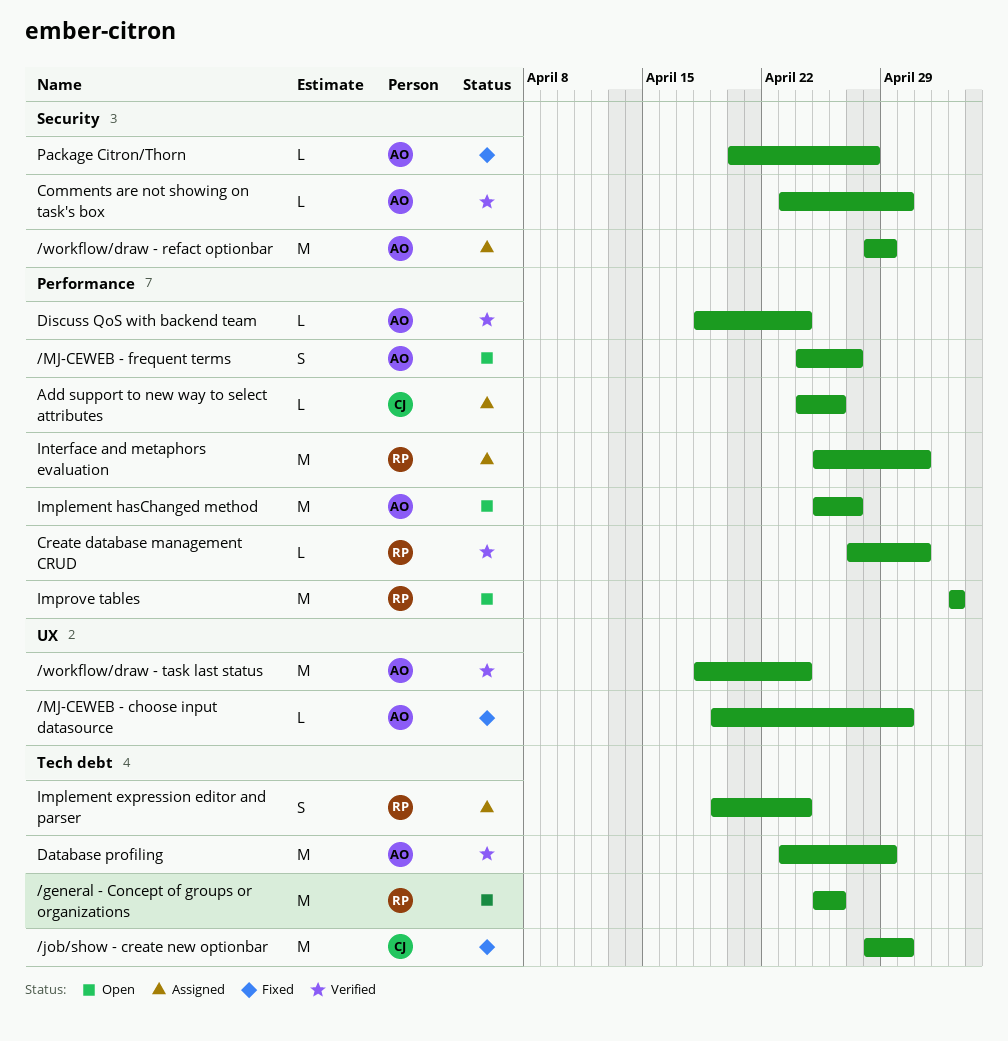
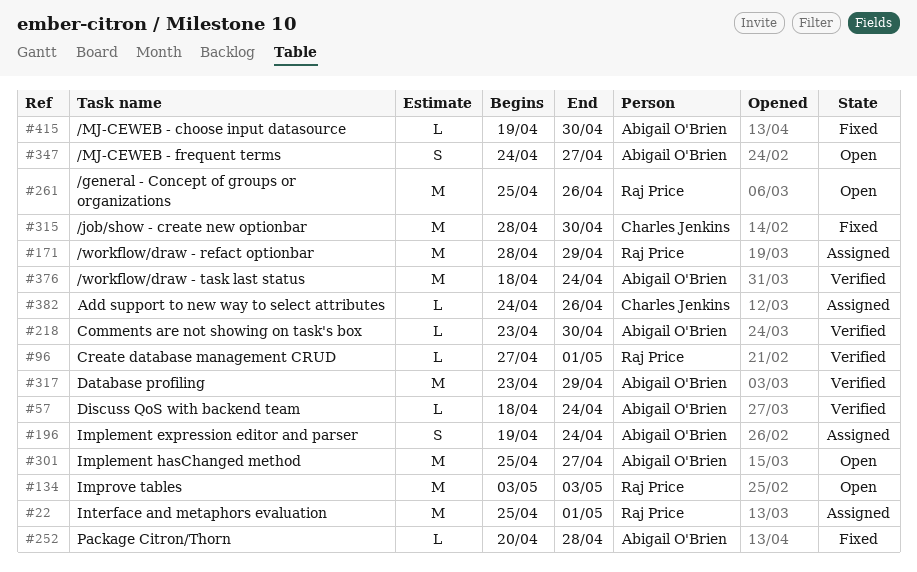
/workflow/draw - refact optionbar, owner: Abigail O'Brien -> Raj Price
Implement expression editor and parser, owner: Raj Price -> Abigail O'Brien

